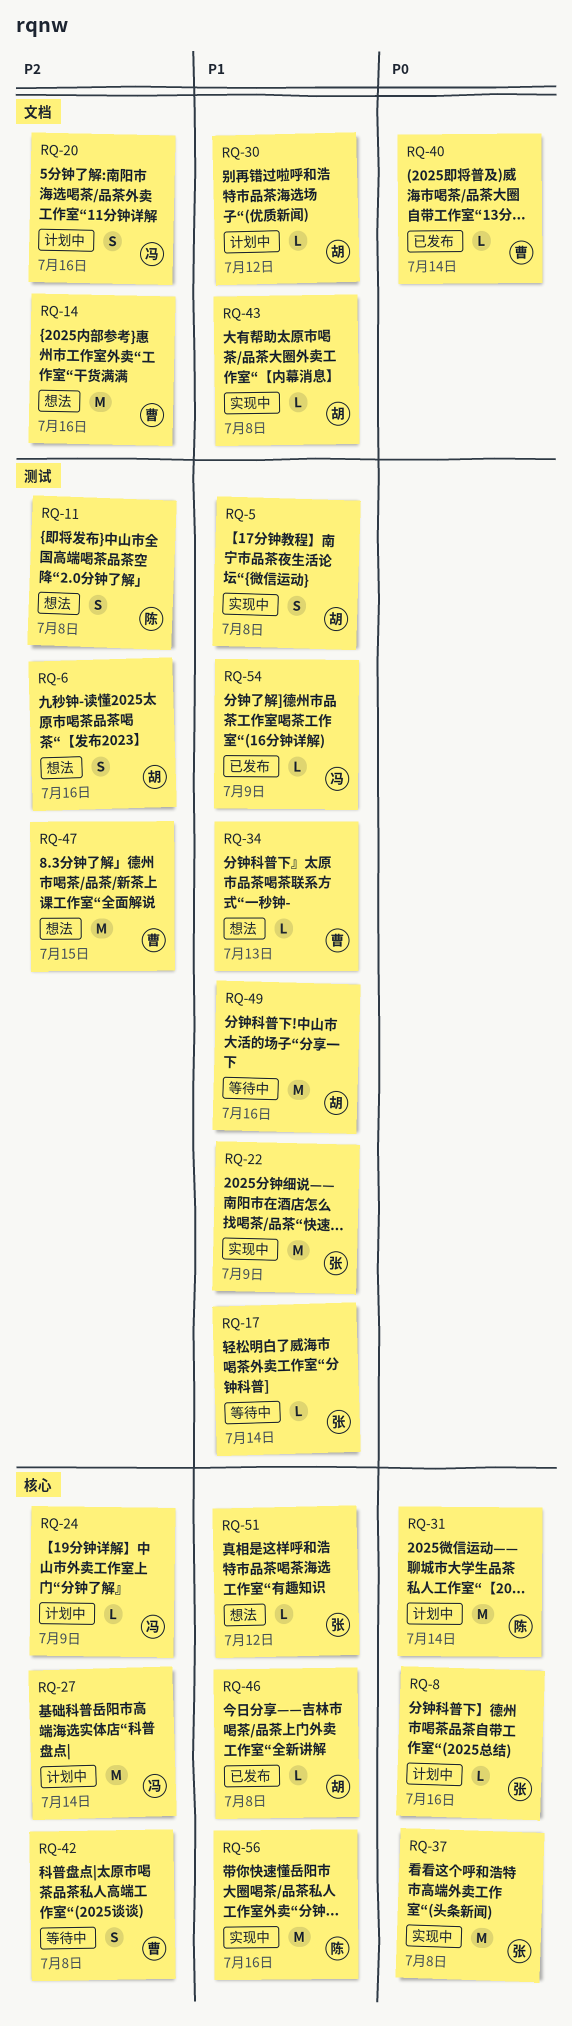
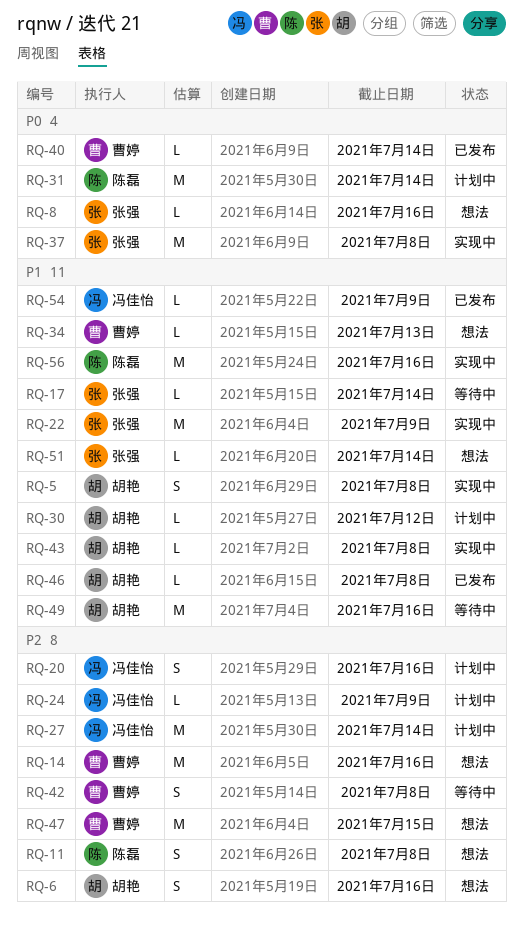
RQ-8, status: 计划中 -> 想法
RQ-51, due: Jul 12 -> Jul 14

